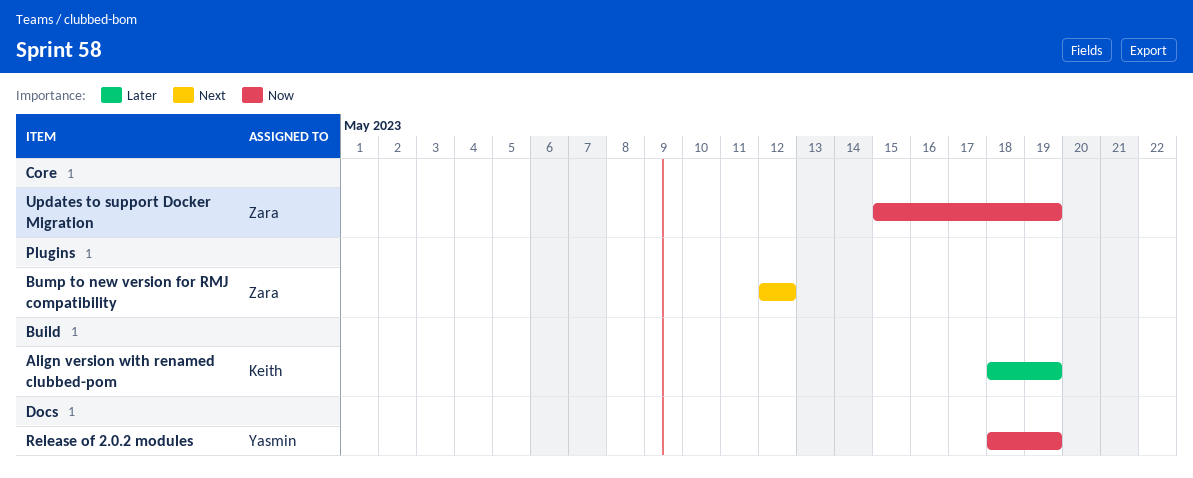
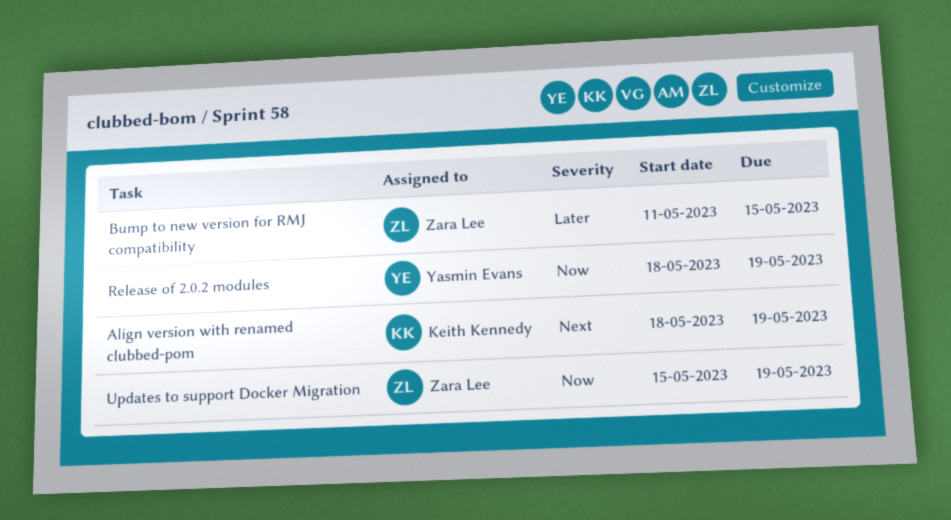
Align version with renamed clubbed-pom, priority: Later -> Next
Bump to new version for RMJ compatibility, priority: Next -> Later
Bump to new version for RMJ compatibility, start: May 12 -> May 11
Bump to new version for RMJ compatibility, due: May 12 -> May 15

